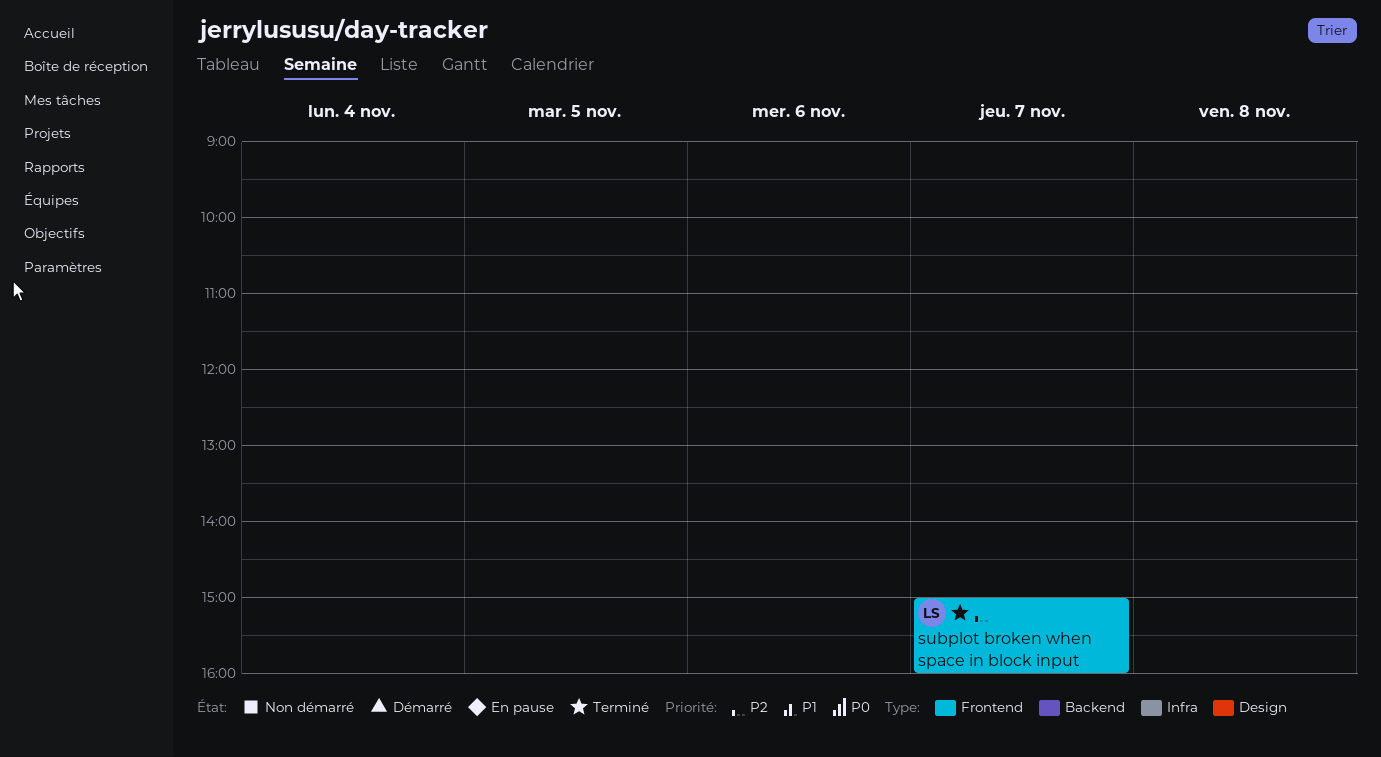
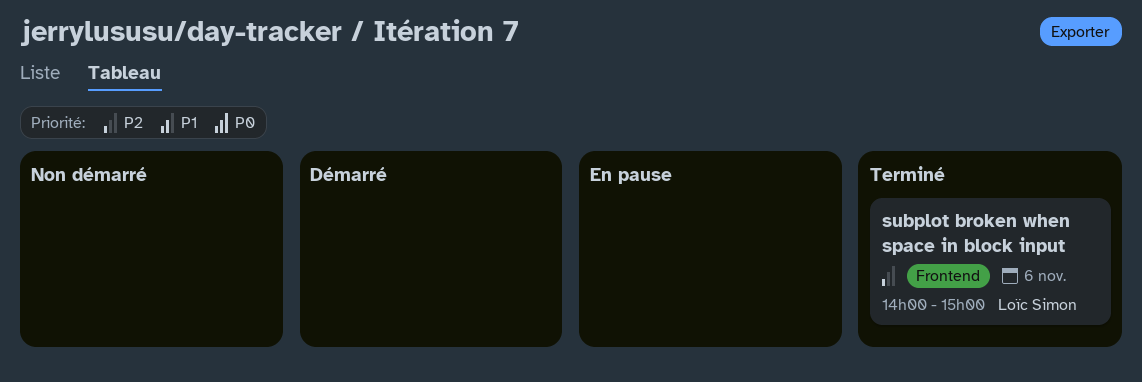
subplot broken when space in block input, day: Nov 7 -> Nov 6
subplot broken when space in block input, begins: 15:00 -> 14:00
subplot broken when space in block input, ends: 16:00 -> 15:00

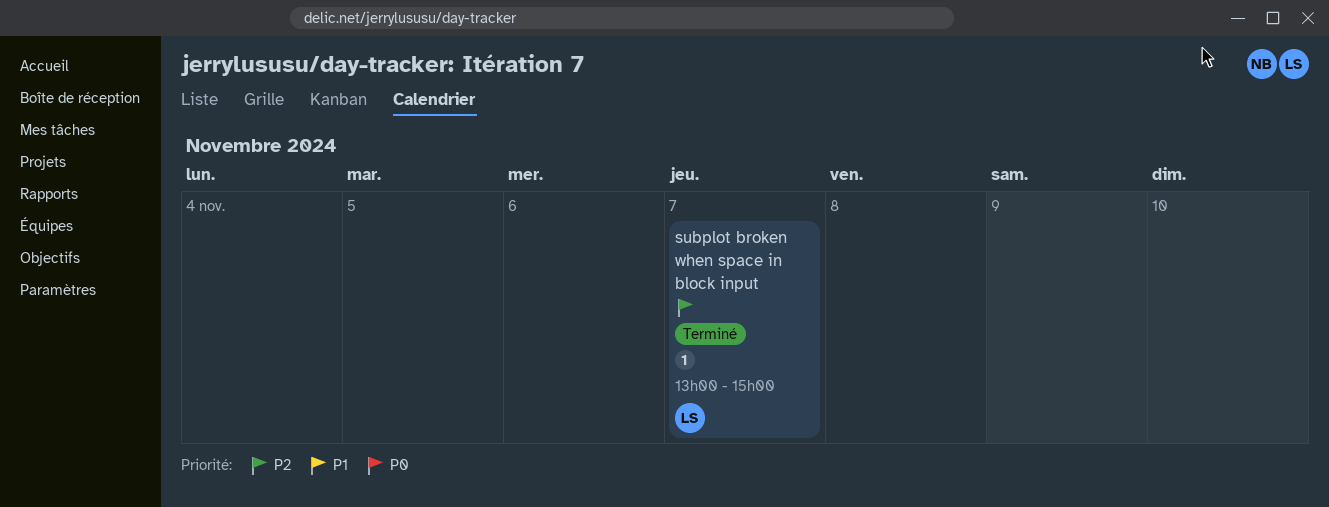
subplot broken when space in block input, day: Nov 6 -> Nov 7
subplot broken when space in block input, begins: 14:00 -> 13:00

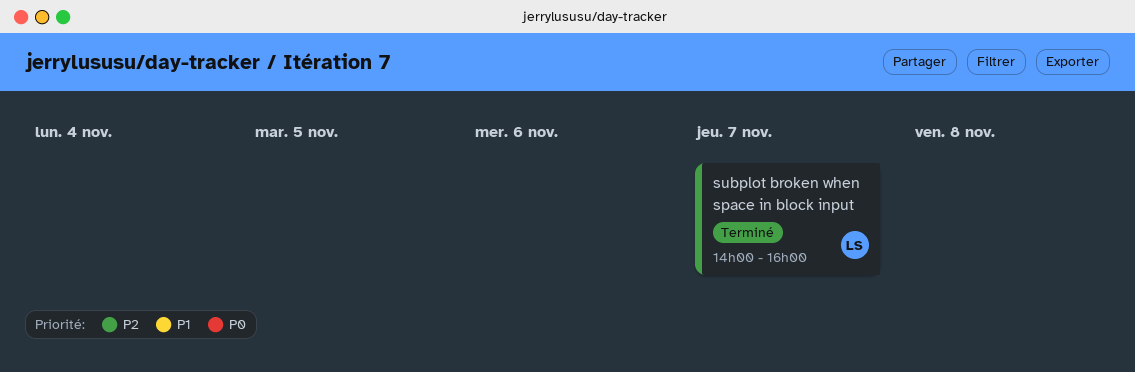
subplot broken when space in block input, begins: 13:00 -> 14:00
subplot broken when space in block input, ends: 15:00 -> 16:00

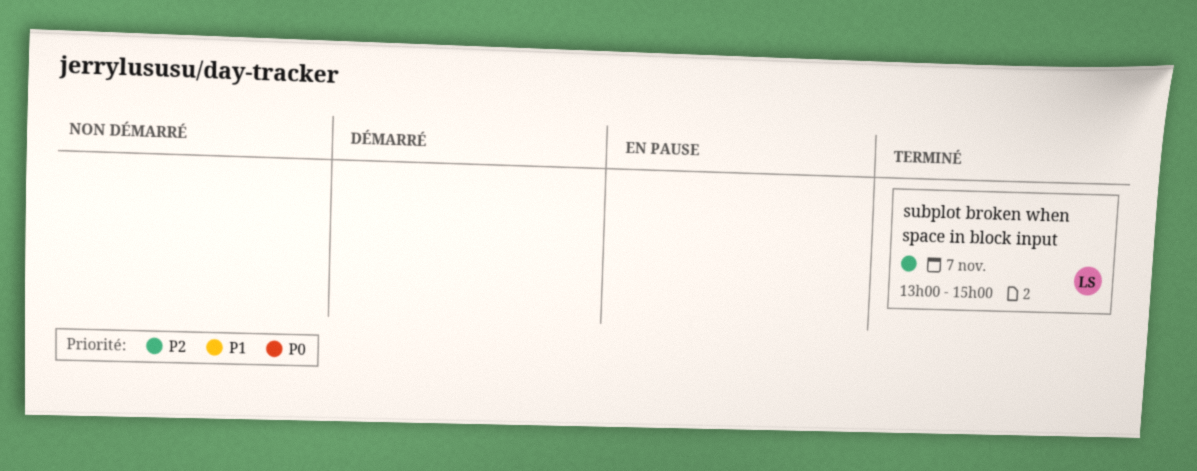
subplot broken when space in block input, begins: 14:00 -> 13:00
subplot broken when space in block input, ends: 16:00 -> 15:00

